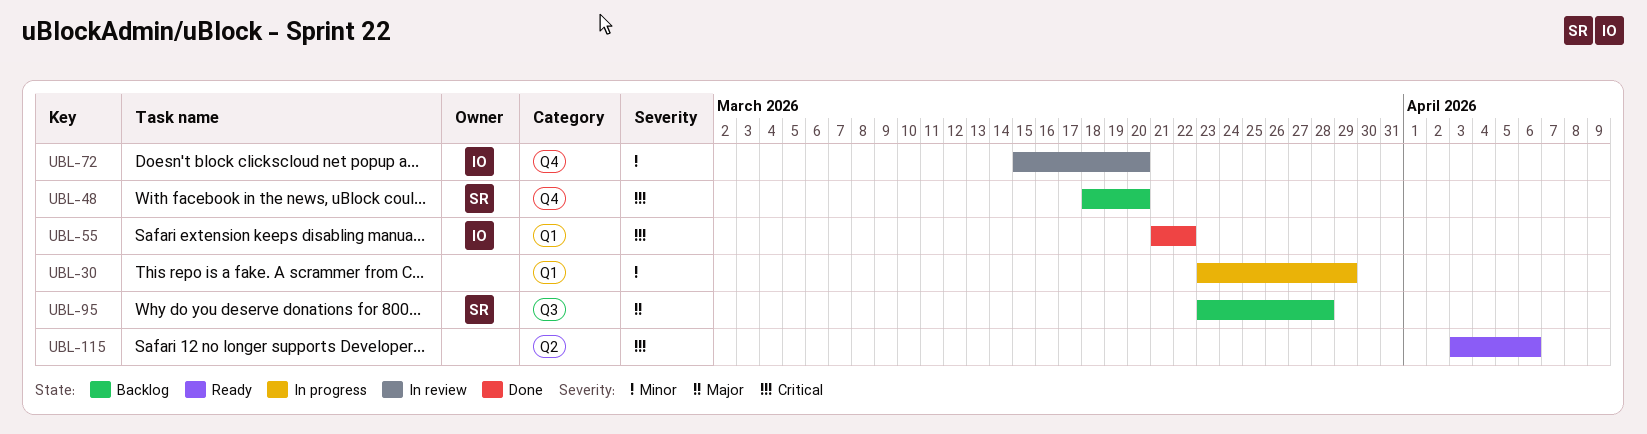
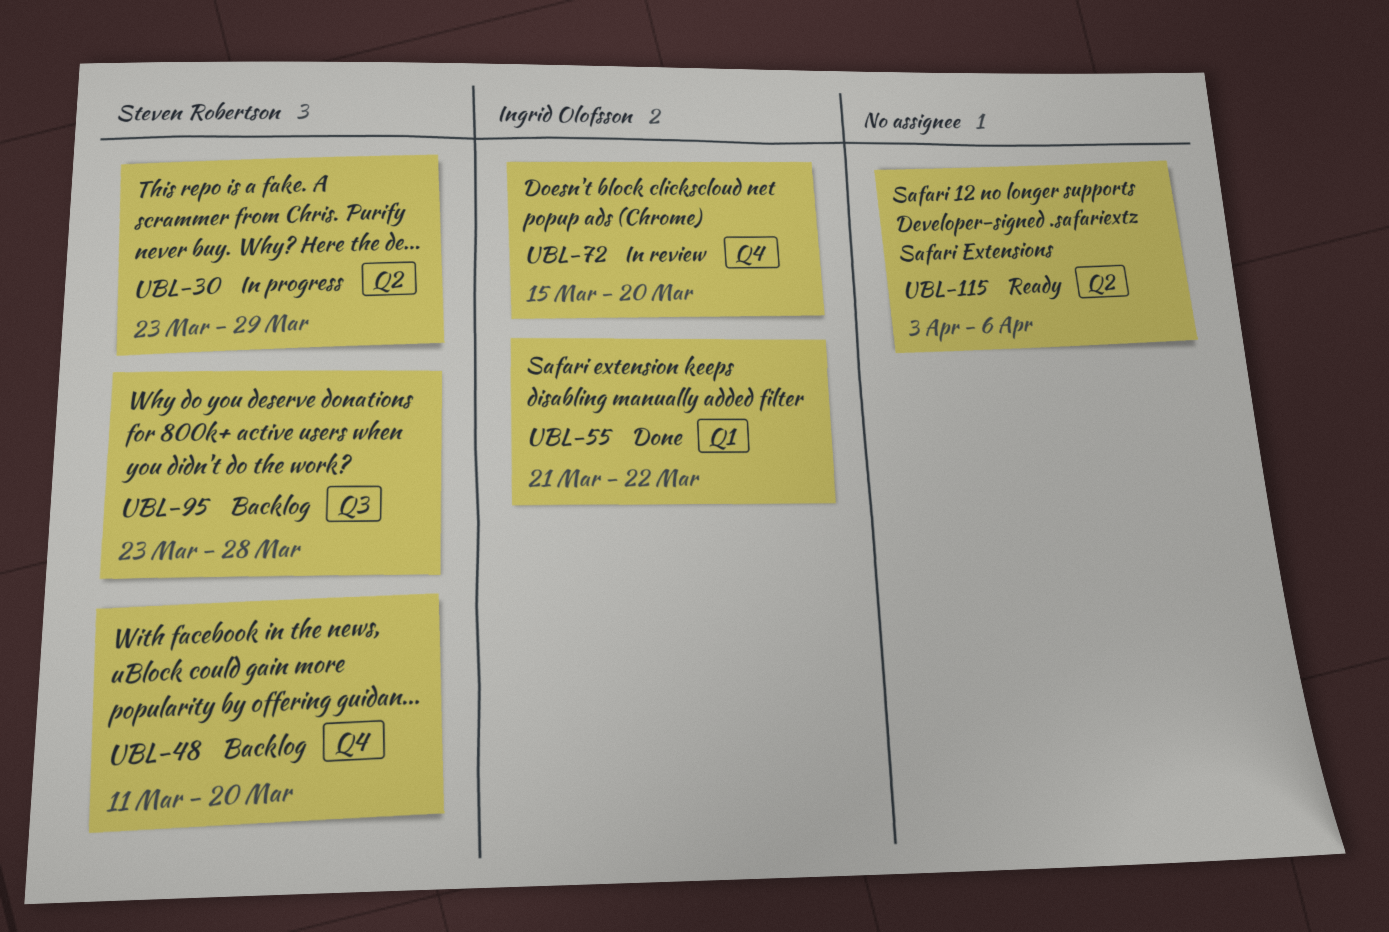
UBL-30, owner: none -> Steven Robertson
UBL-30, label: Q1 -> Q2
UBL-48, start: Mar 18 -> Mar 11

